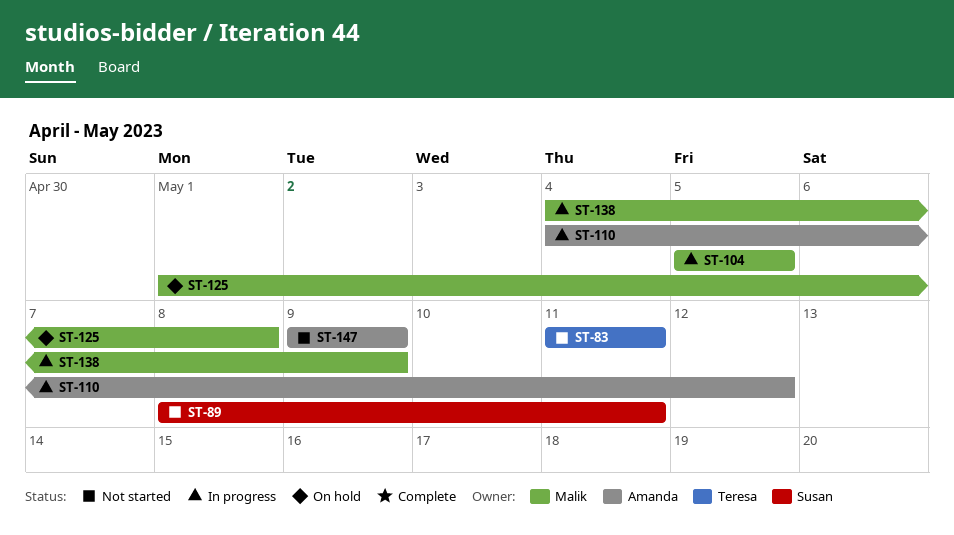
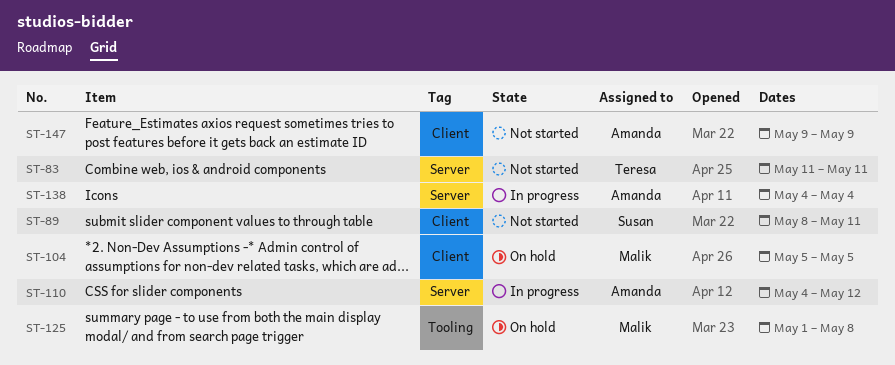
ST-104, status: In progress -> On hold
ST-138, owner: Malik -> Amanda
ST-138, due: May 9 -> May 4

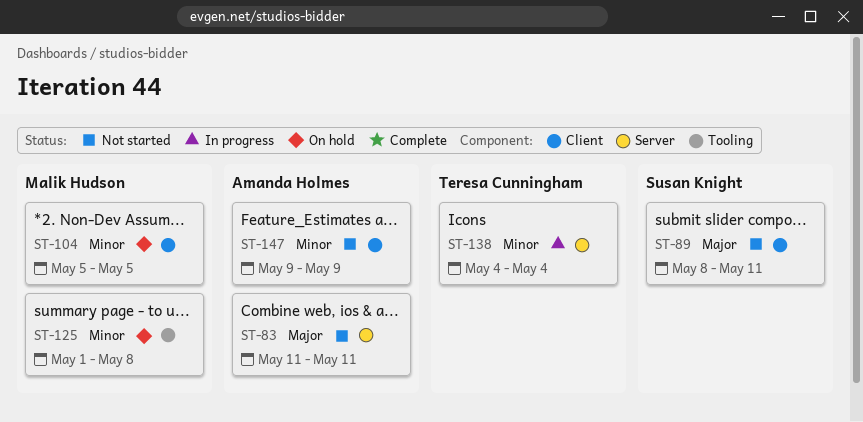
ST-83, owner: Teresa Cunningham -> Amanda Holmes
ST-110: present -> none
ST-138, owner: Amanda Holmes -> Teresa Cunningham

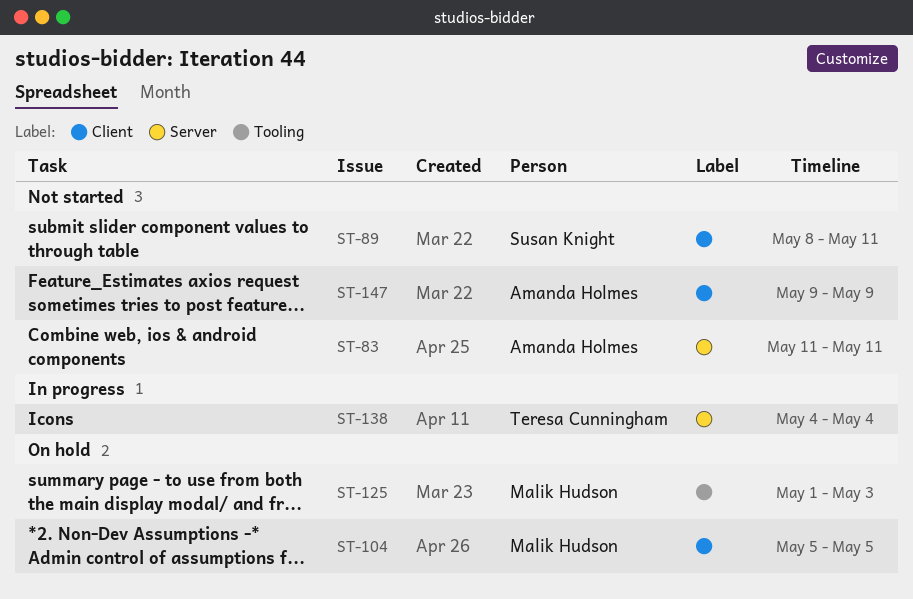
ST-125, due: May 8 -> May 3

